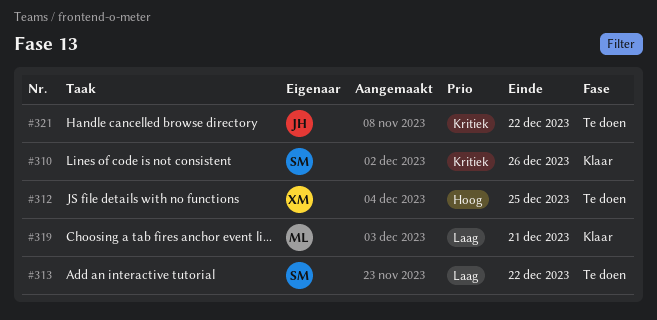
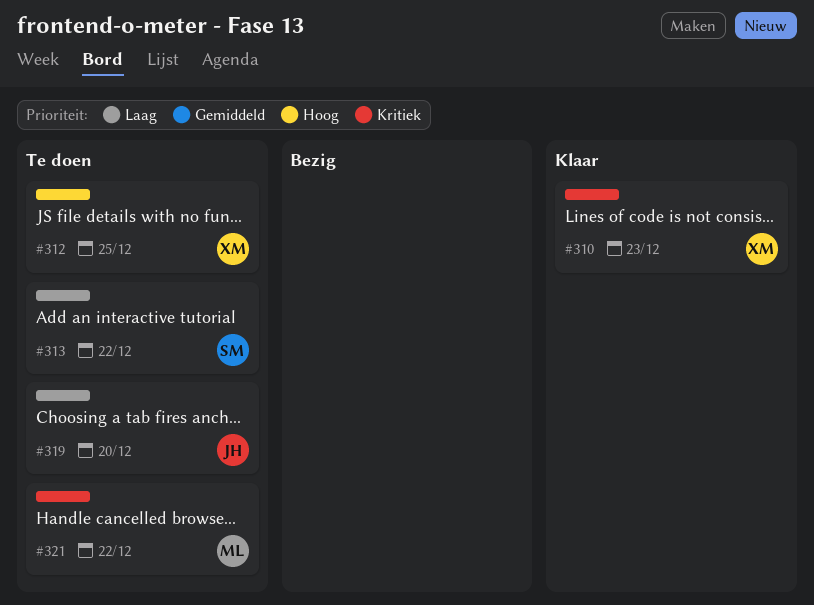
#310, owner: SM -> XM
#310, due: Dec 26 -> Dec 23
#319, status: Klaar -> Te doen
#319, owner: ML -> JH
#319, due: Dec 21 -> Dec 20
#321, owner: JH -> ML

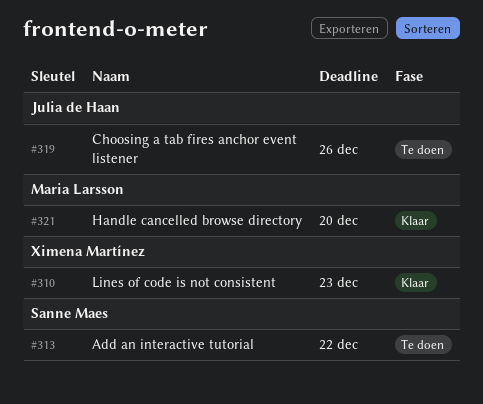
#312: present -> none
#319, due: Dec 20 -> Dec 26
#321, status: Te doen -> Klaar
#321, due: Dec 22 -> Dec 20

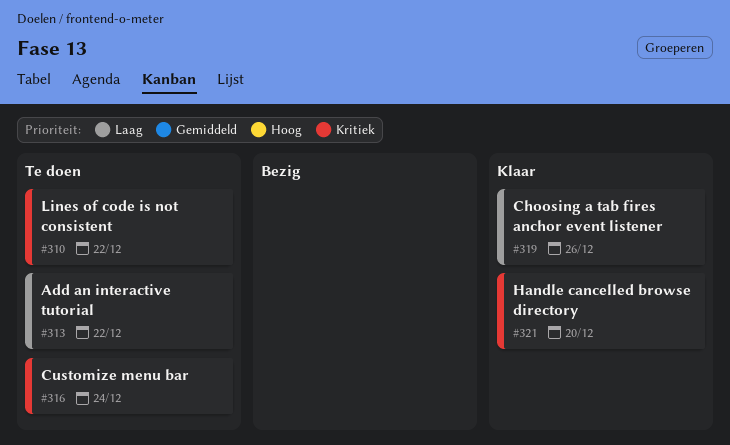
#310, status: Klaar -> Te doen
#310, due: Dec 23 -> Dec 22
#316: none -> present
#319, status: Te doen -> Klaar

